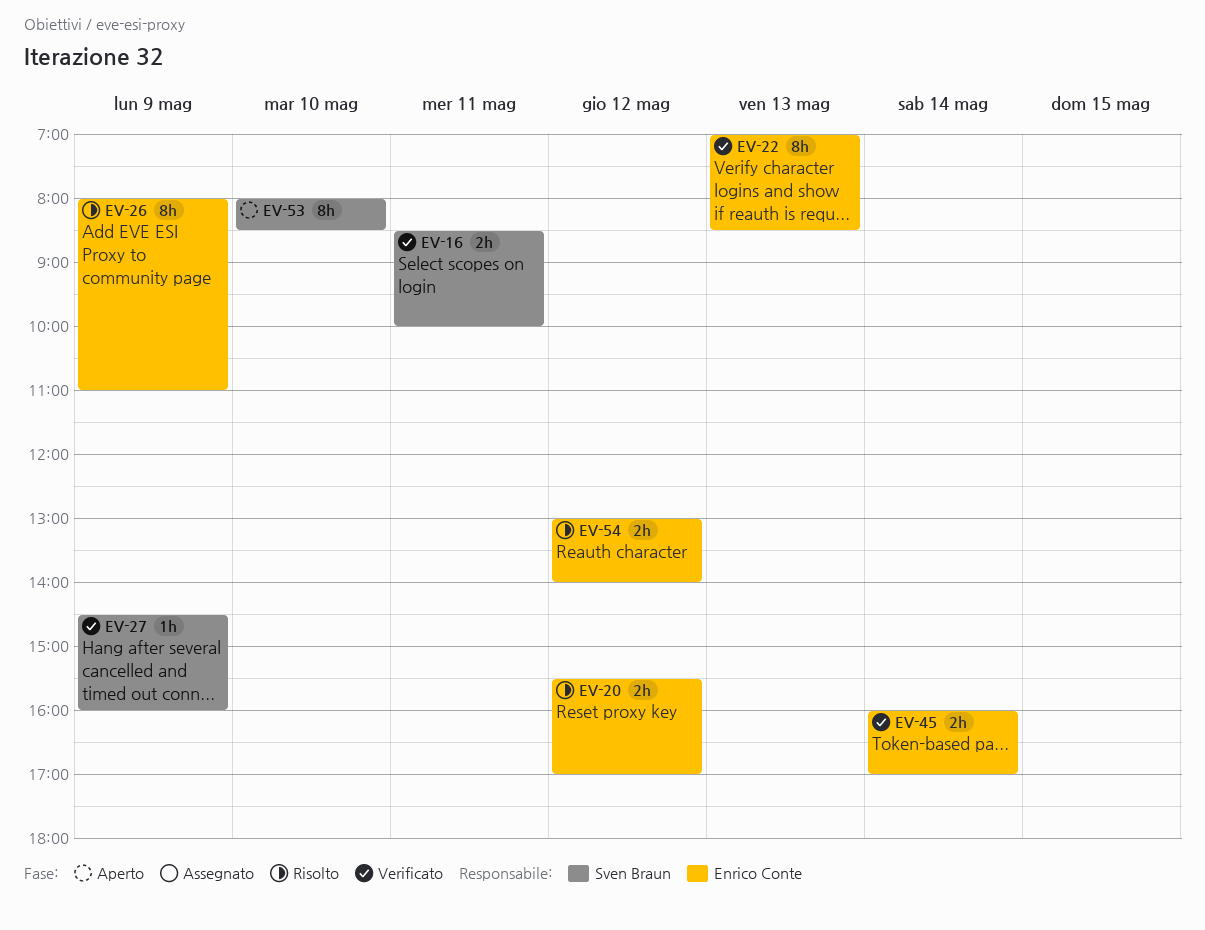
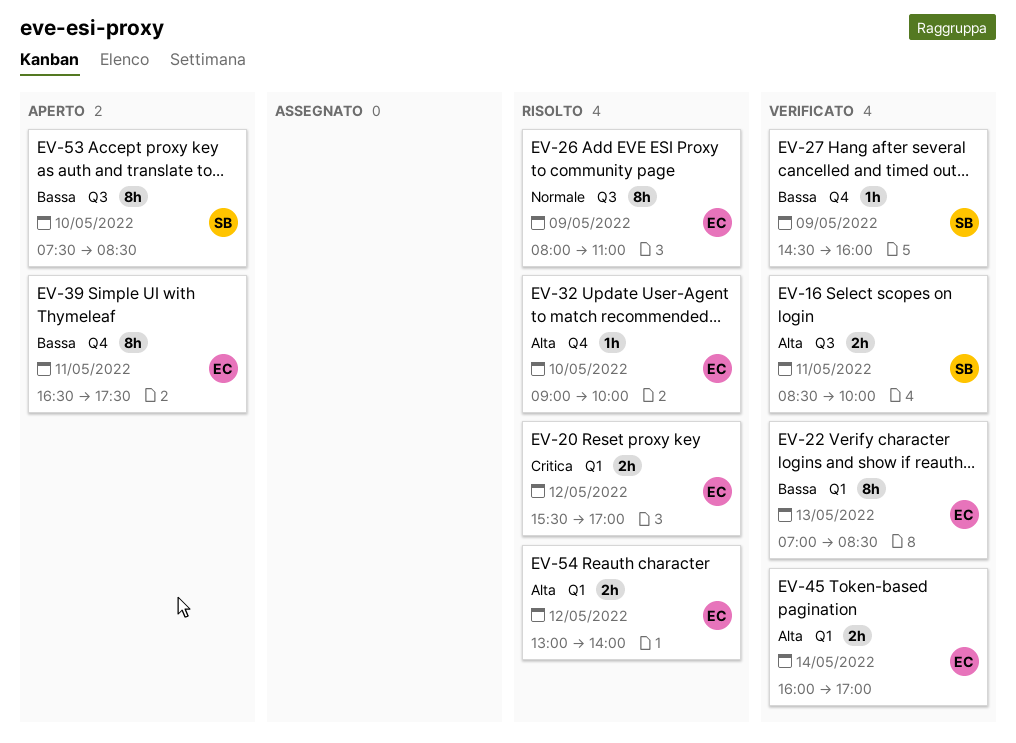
EV-32: none -> present
EV-39: none -> present
EV-53, begins: 08:00 -> 07:30

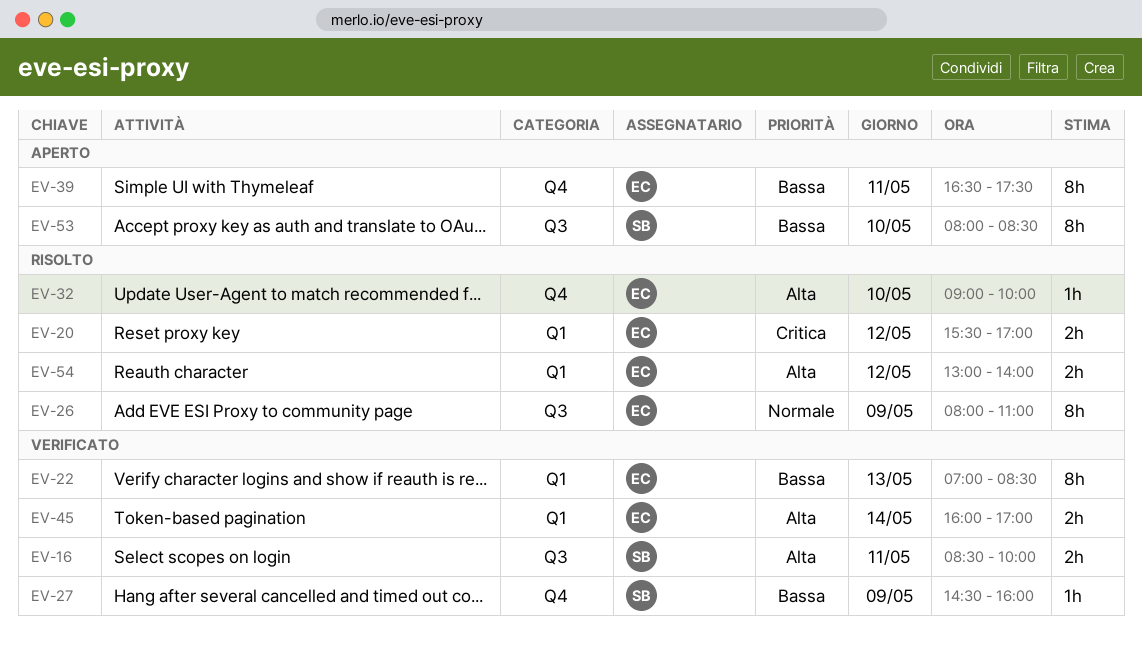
EV-53, begins: 07:30 -> 08:00

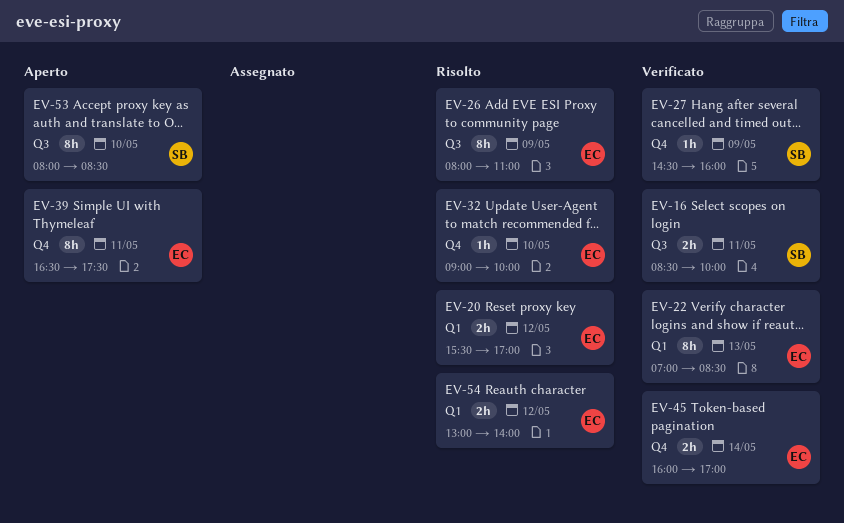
EV-45, label: Q1 -> Q4

